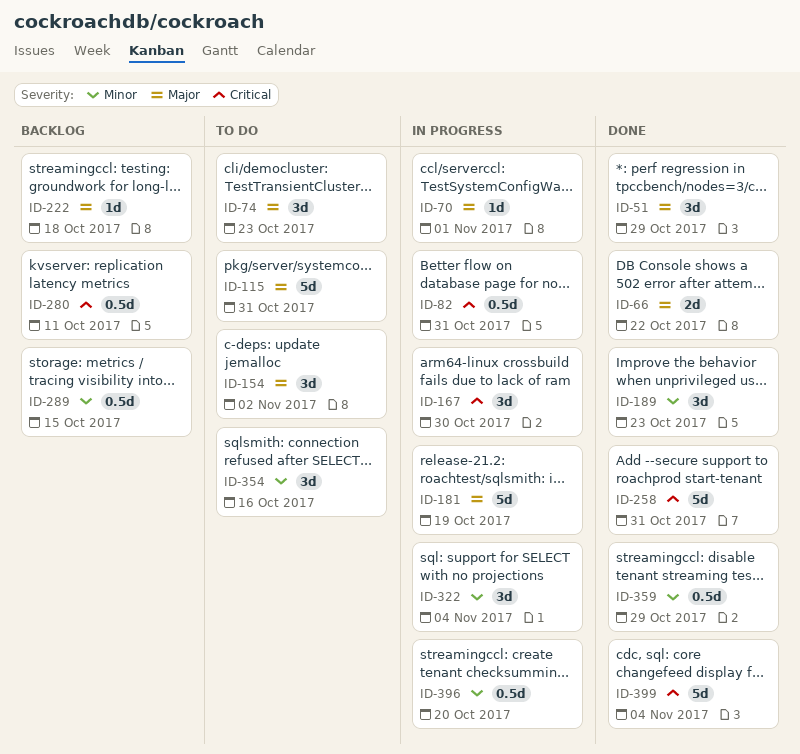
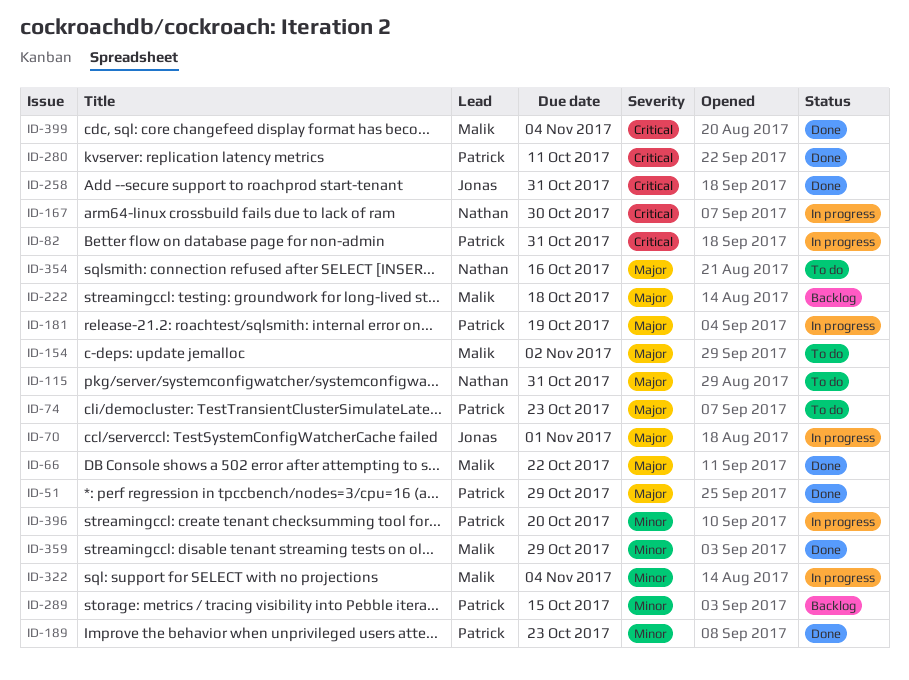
ID-280, status: Backlog -> Done
ID-354, priority: Minor -> Major

